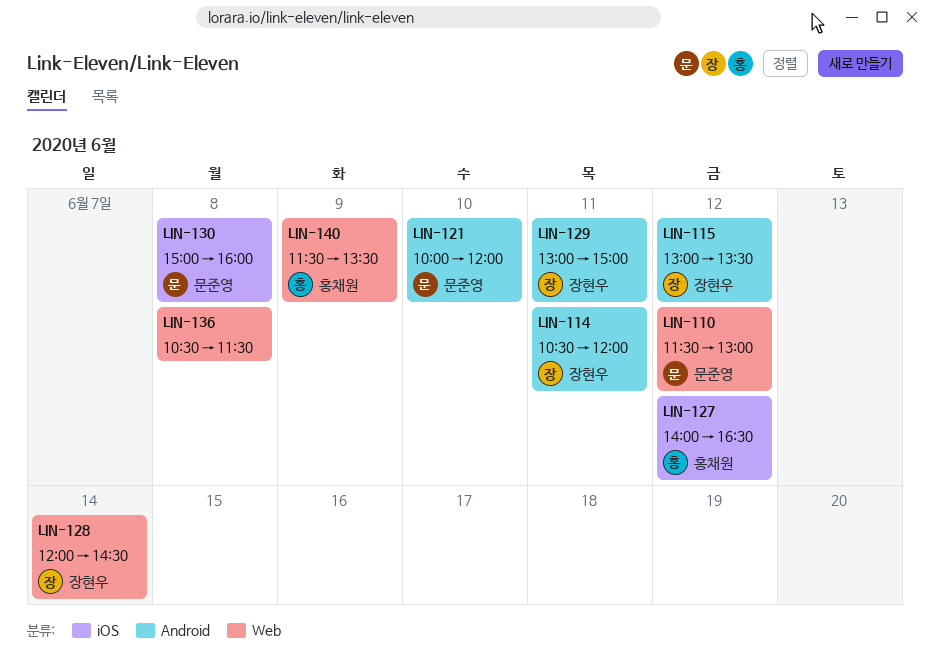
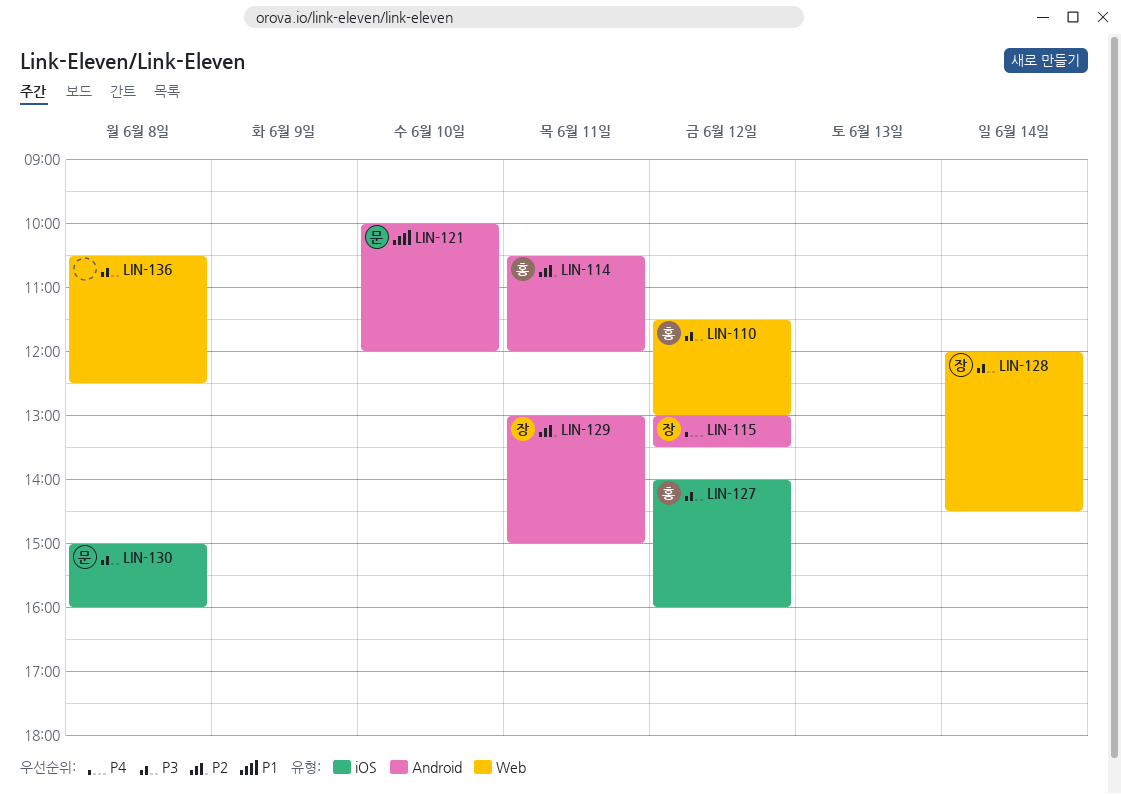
LIN-110, owner: 문준영 -> 홍채원
LIN-114, owner: 장현우 -> 홍채원
LIN-127, ends: 16:30 -> 16:00
LIN-136, ends: 11:30 -> 12:30
LIN-140: present -> none

